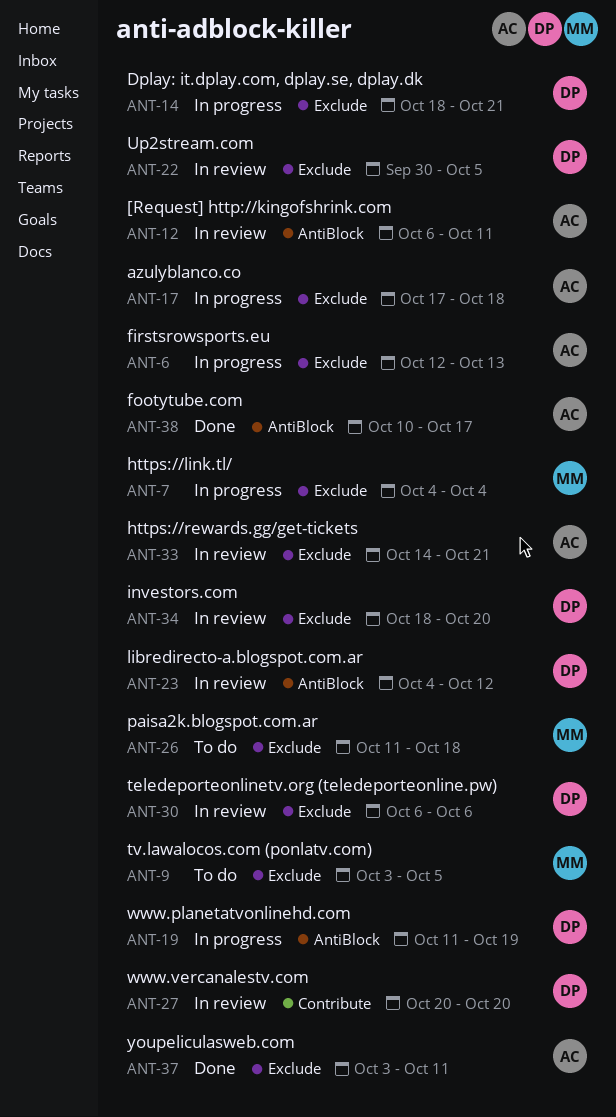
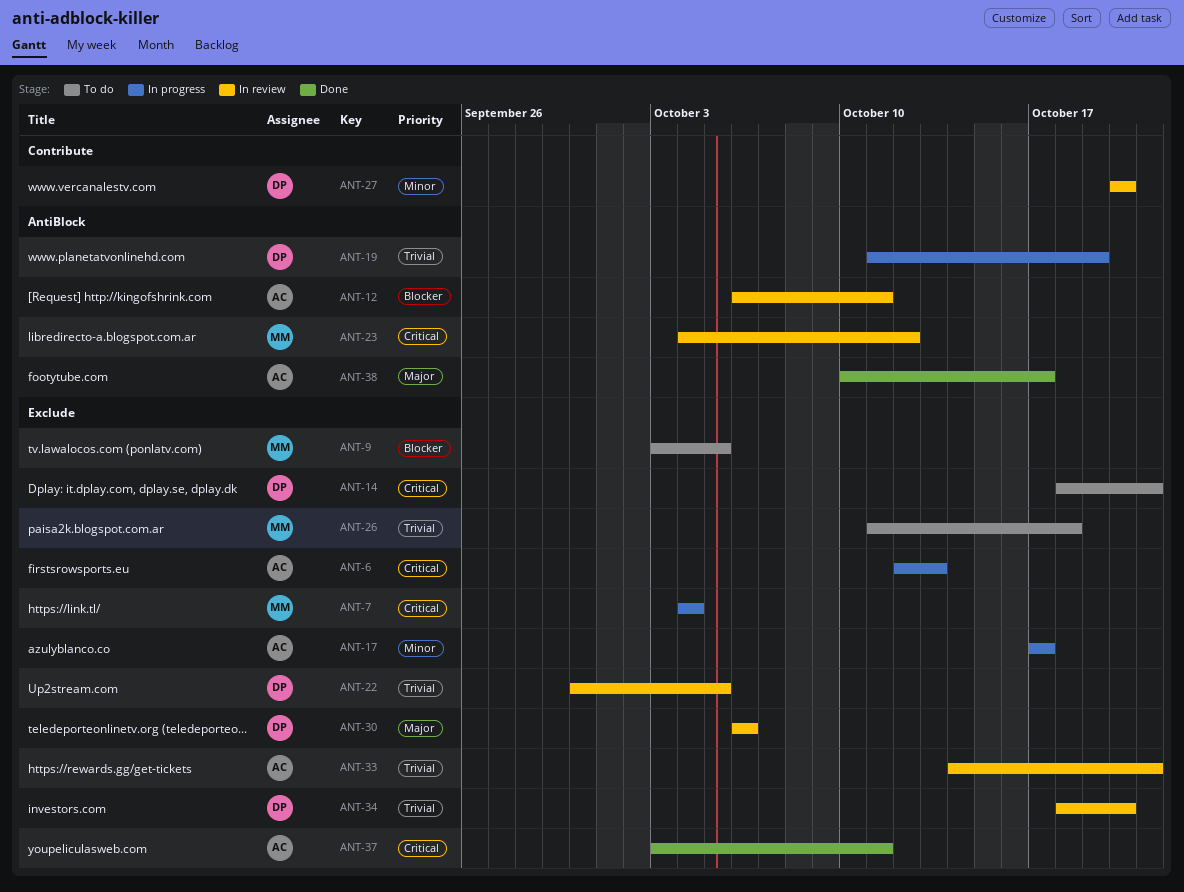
ANT-14, status: In progress -> To do
ANT-17, due: Oct 18 -> Oct 17
ANT-23, owner: DP -> MM

